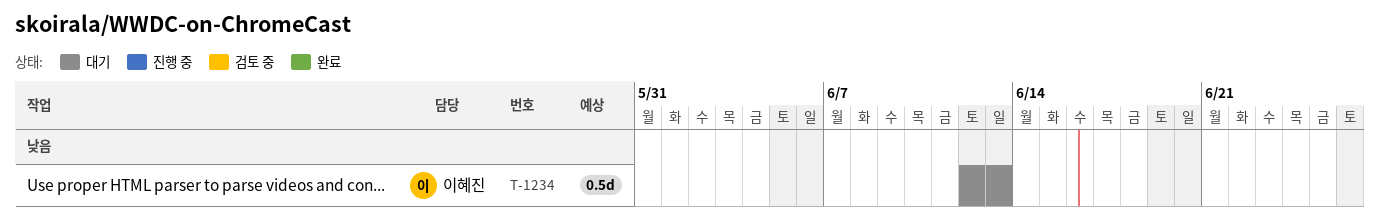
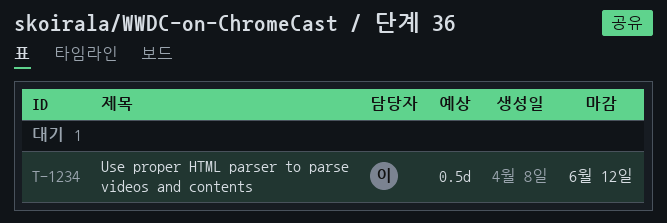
T-1234, due: Jun 13 -> Jun 12

